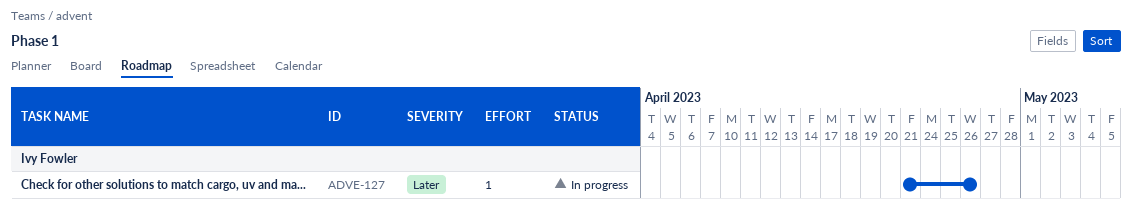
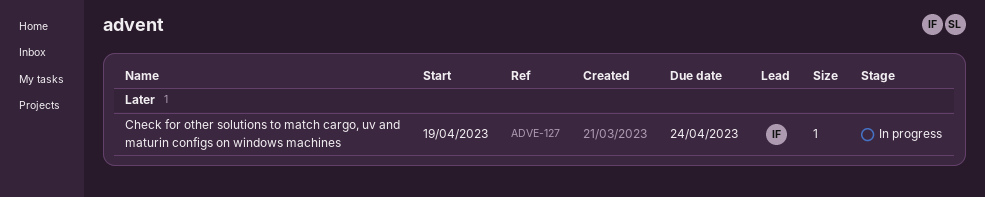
ADVE-127, start: Apr 21 -> Apr 19
ADVE-127, due: Apr 26 -> Apr 24

